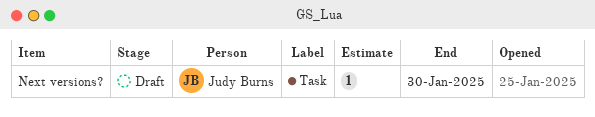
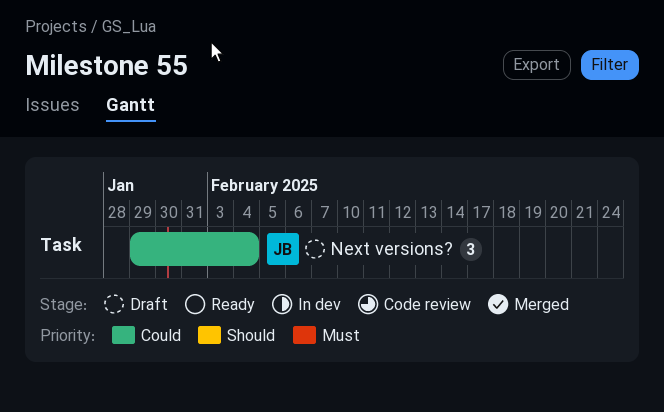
Next versions?, estimate: 1 -> 3
Next versions?, due: Jan 30 -> Feb 4

